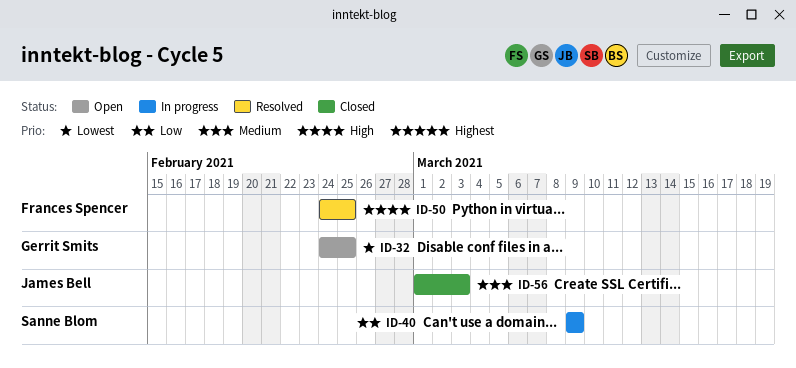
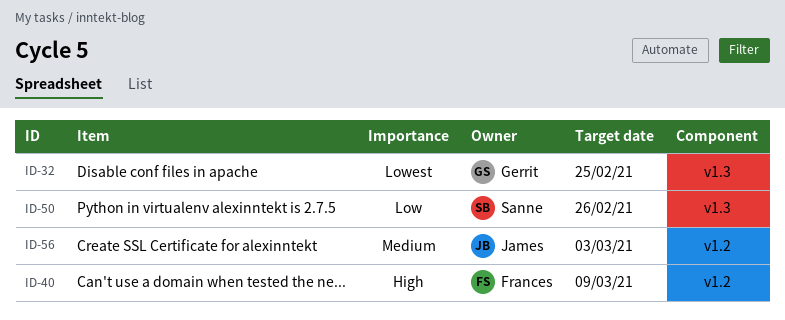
ID-40, owner: Sanne Blom -> Frances Spencer
ID-40, priority: Low -> High
ID-50, owner: Frances Spencer -> Sanne Blom
ID-50, priority: High -> Low
ID-50, due: Feb 25 -> Feb 26

